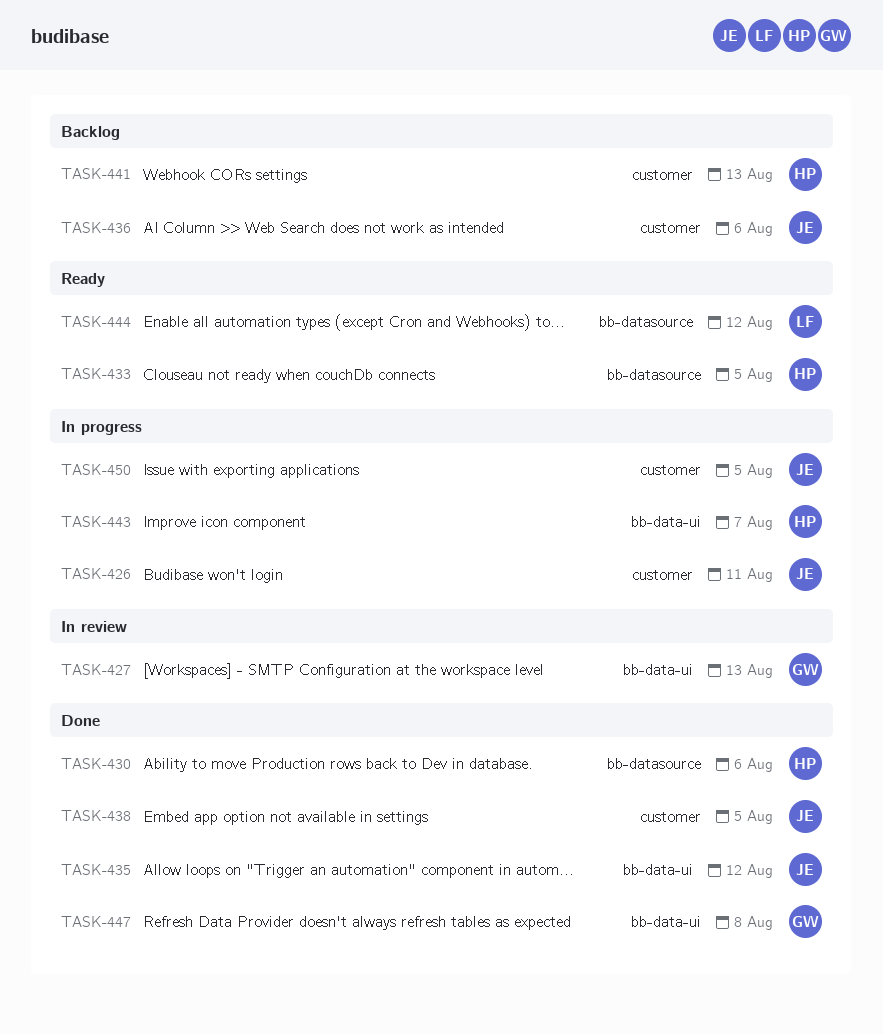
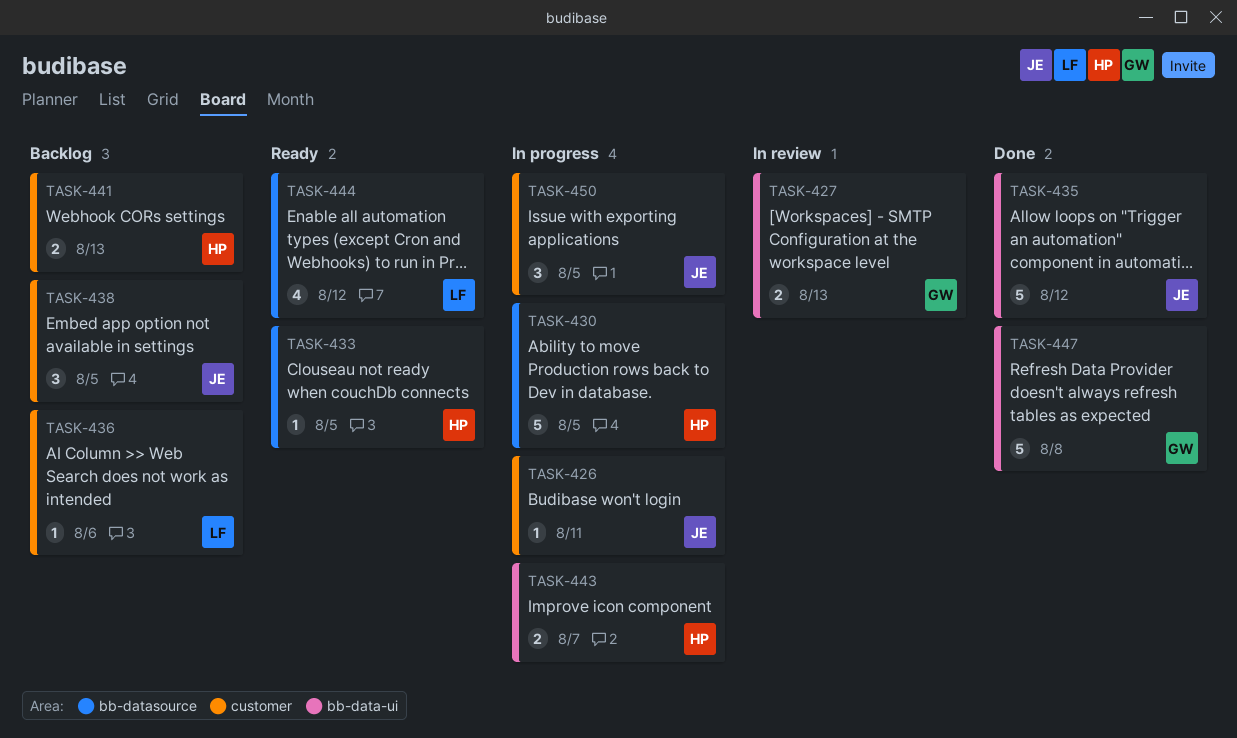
TASK-430, status: Done -> In progress
TASK-430, due: Aug 6 -> Aug 5
TASK-436, owner: JE -> LF
TASK-438, status: Done -> Backlog

